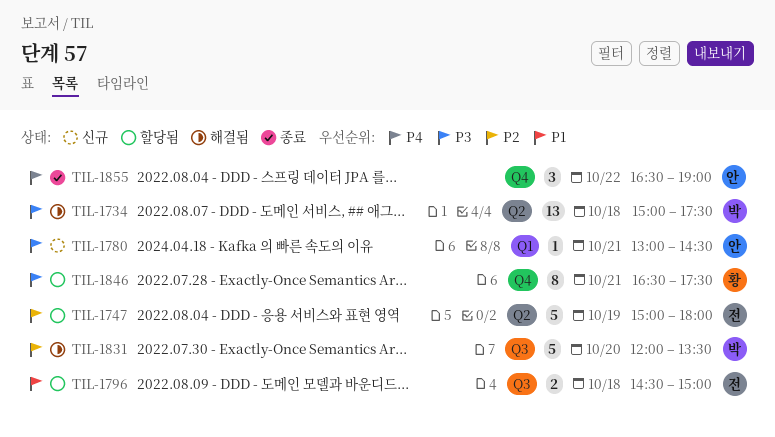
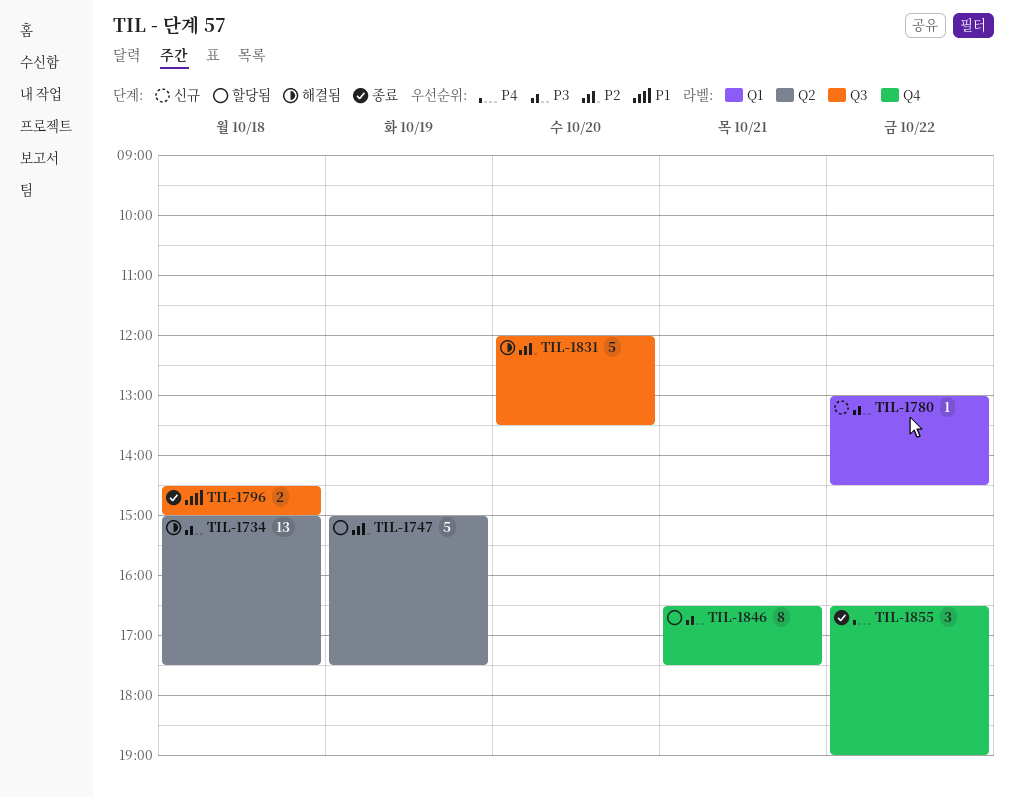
TIL-1747, ends: 18:00 -> 17:30
TIL-1780, day: Oct 21 -> Oct 22
TIL-1796, status: 할당됨 -> 종료

